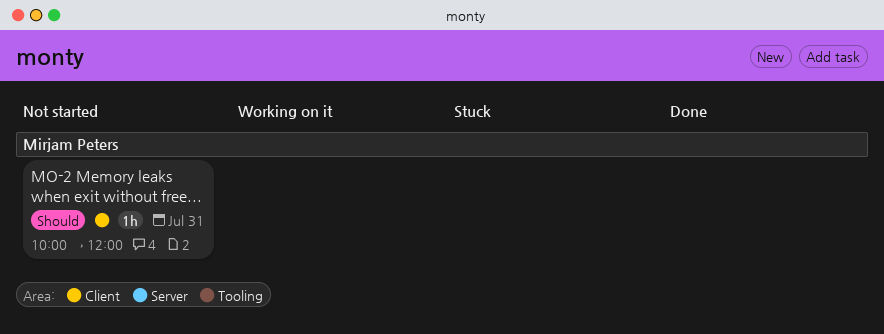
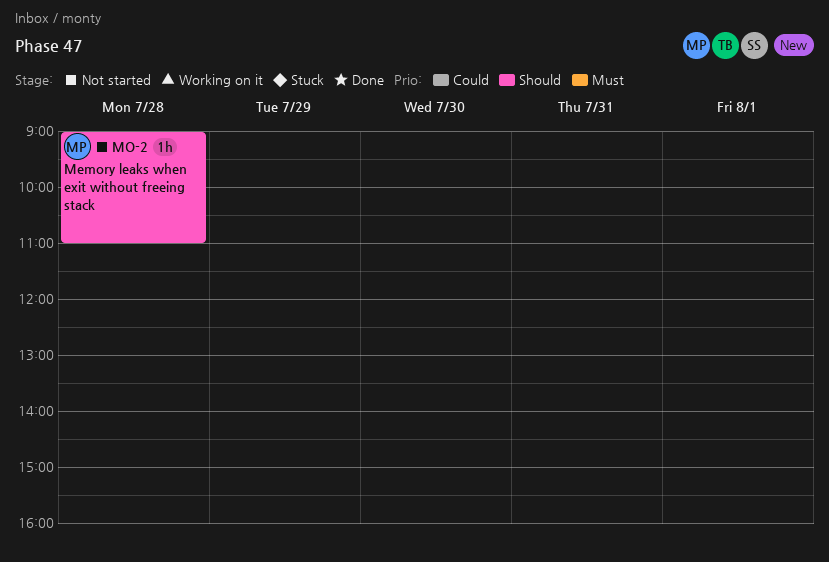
MO-2, day: Jul 31 -> Jul 28
MO-2, begins: 10:00 -> 09:00
MO-2, ends: 12:00 -> 11:00

